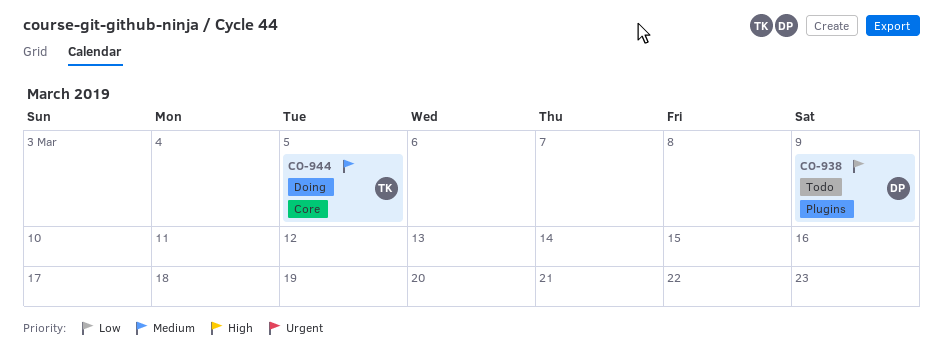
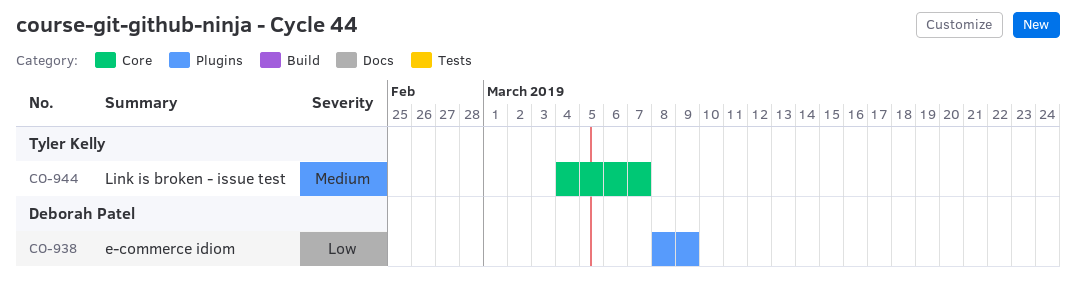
CO-944, due: Mar 5 -> Mar 7

